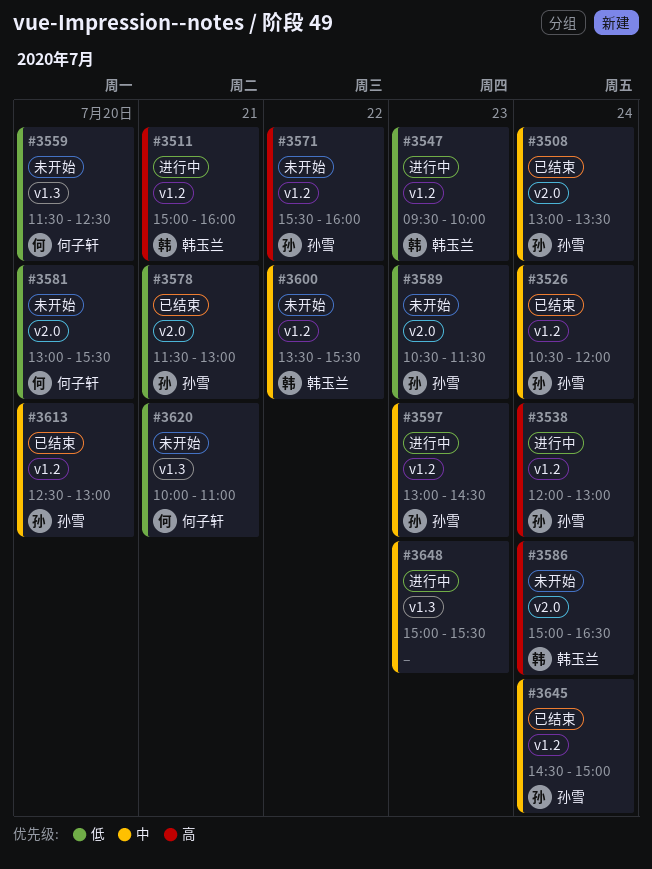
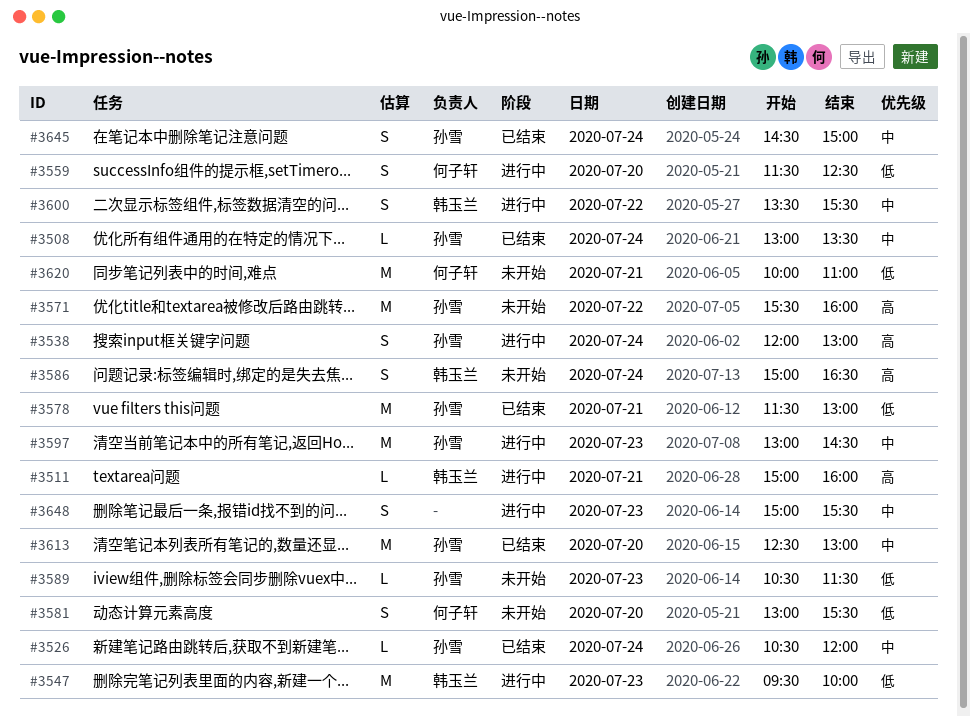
#3559, status: 未开始 -> 进行中
#3600, status: 未开始 -> 进行中

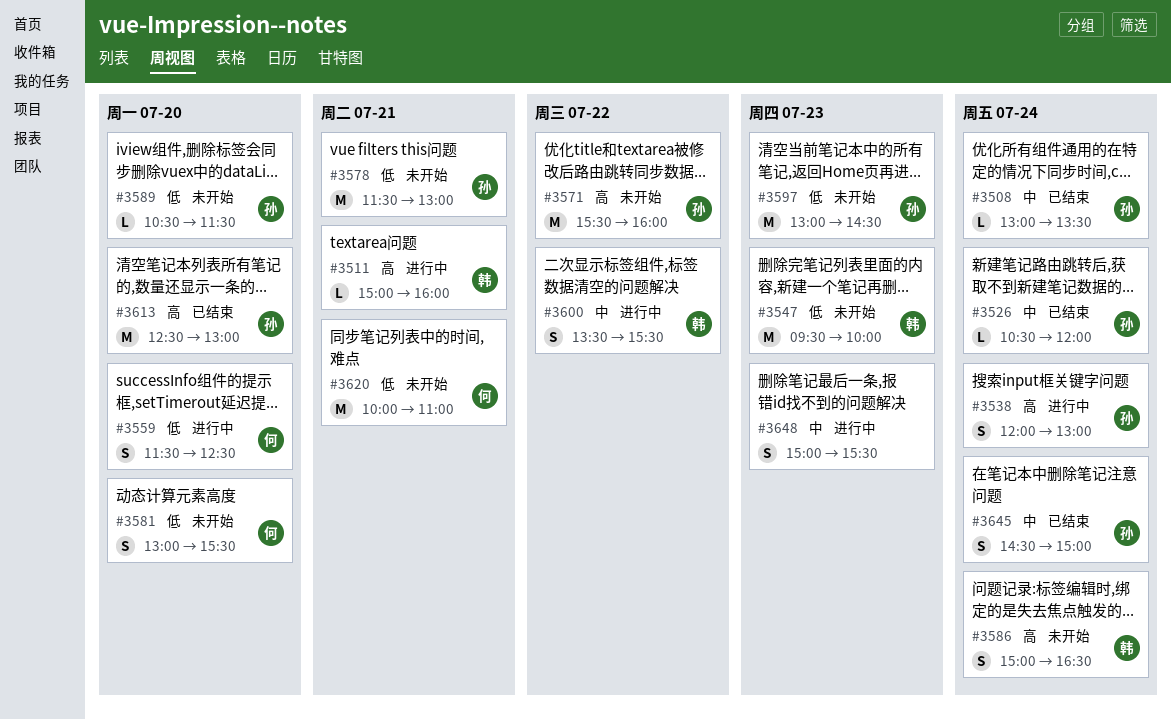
#3547, status: 进行中 -> 未开始
#3578, status: 已结束 -> 未开始
#3589, day: Jul 23 -> Jul 20
#3597, status: 进行中 -> 未开始
#3597, priority: 中 -> 低
#3613, priority: 中 -> 高

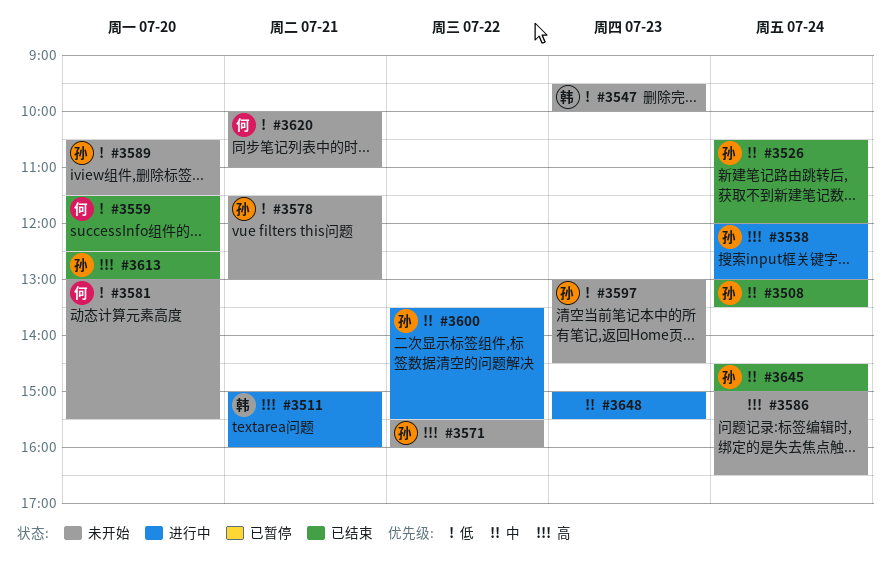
#3559, status: 进行中 -> 已结束
#3586, owner: 韩 -> none
#3600, owner: 韩 -> 孙

